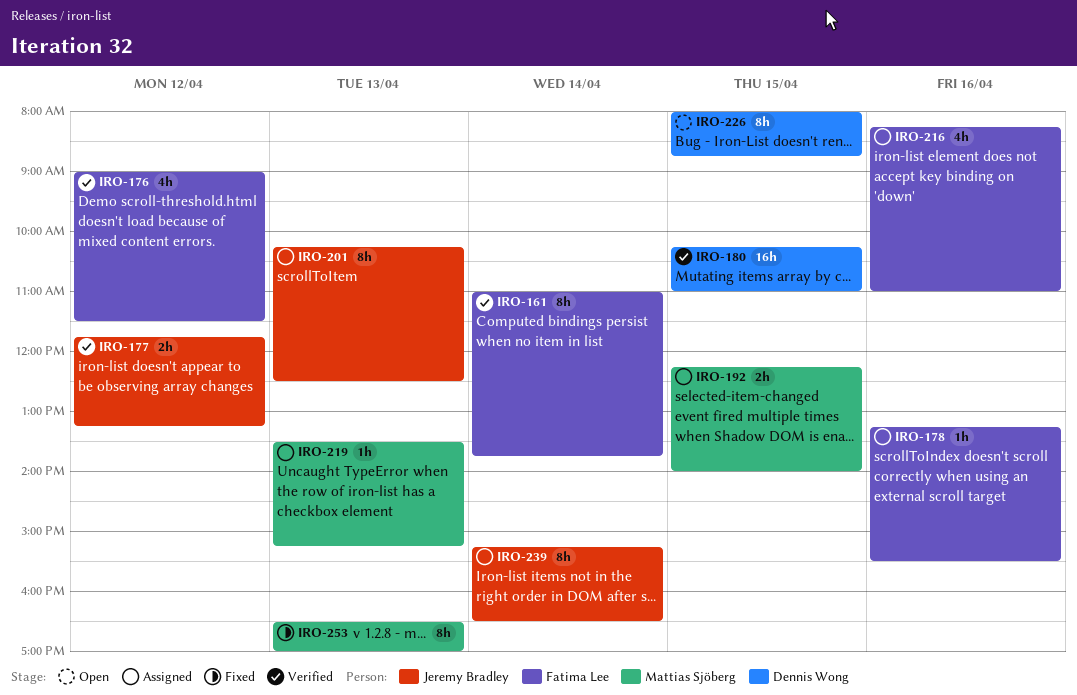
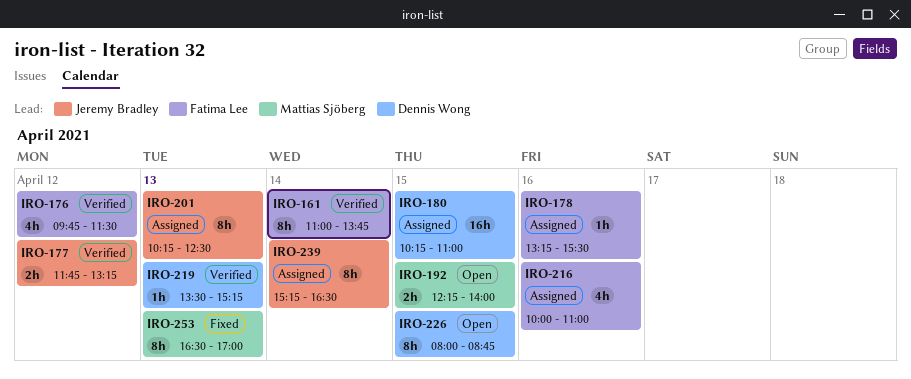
IRO-176, begins: 09:00 -> 09:45
IRO-180, status: Verified -> Assigned
IRO-192, status: Assigned -> Open
IRO-216, begins: 08:15 -> 10:00
IRO-219, status: Assigned -> Verified
IRO-219, owner: Mattias Sjöberg -> Dennis Wong

